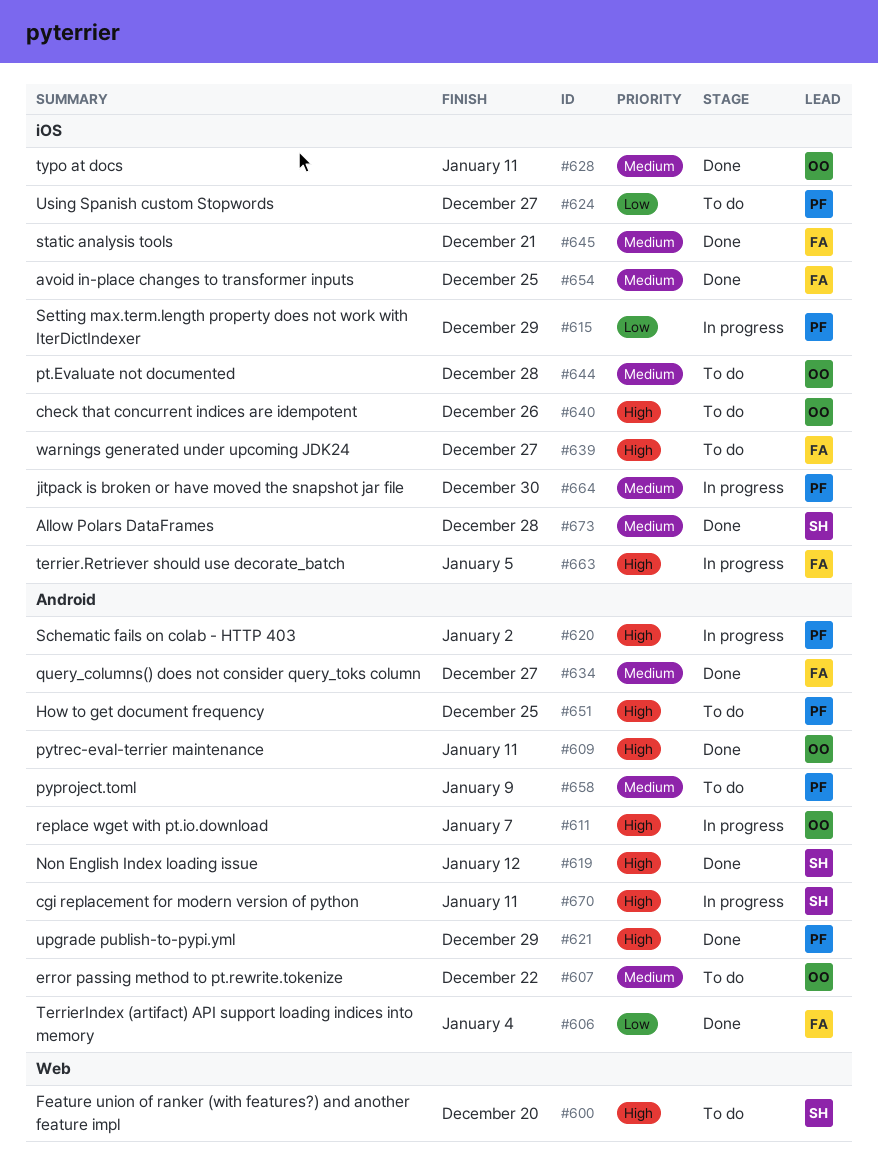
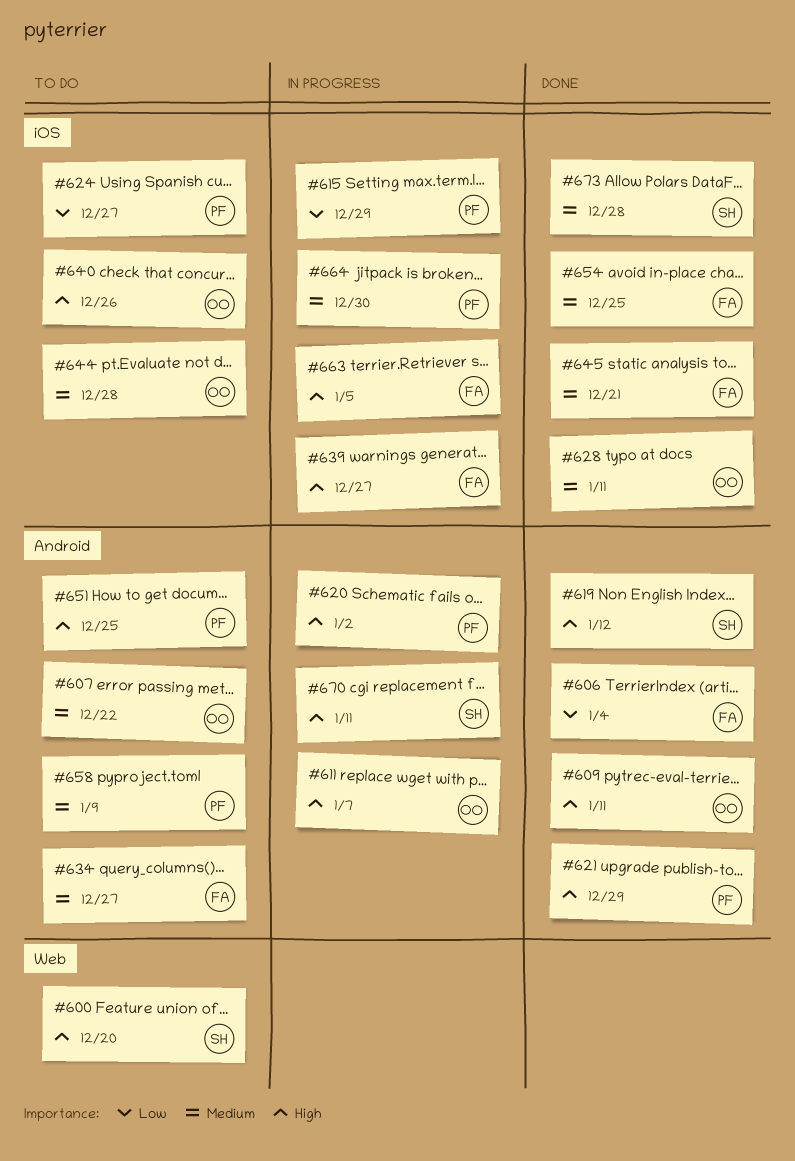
#634, status: Done -> To do
#639, status: To do -> In progress

